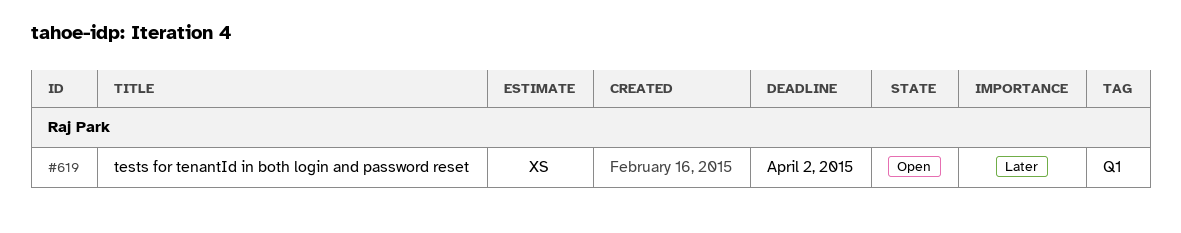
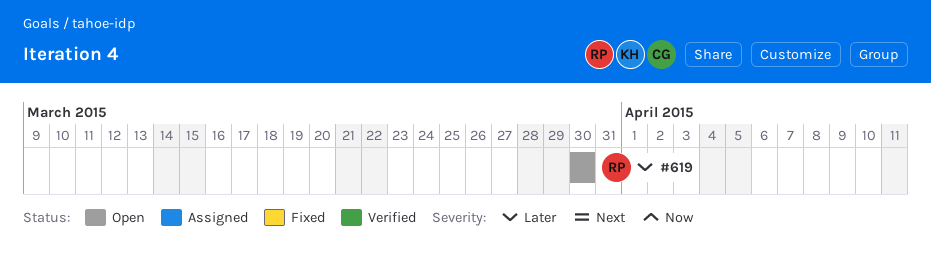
#619, due: Apr 2 -> Mar 30

